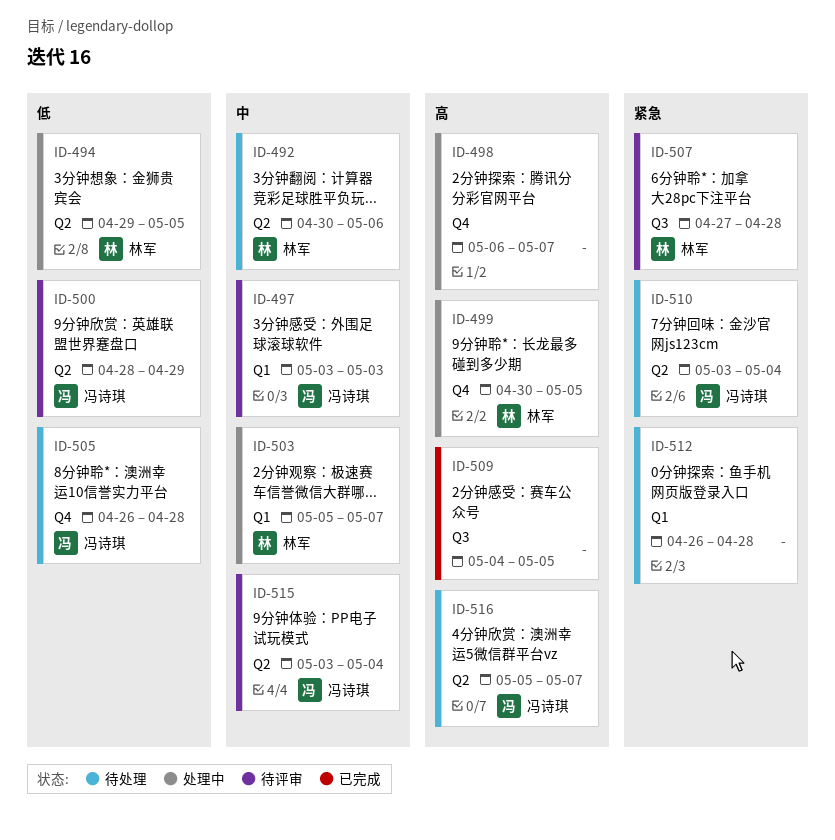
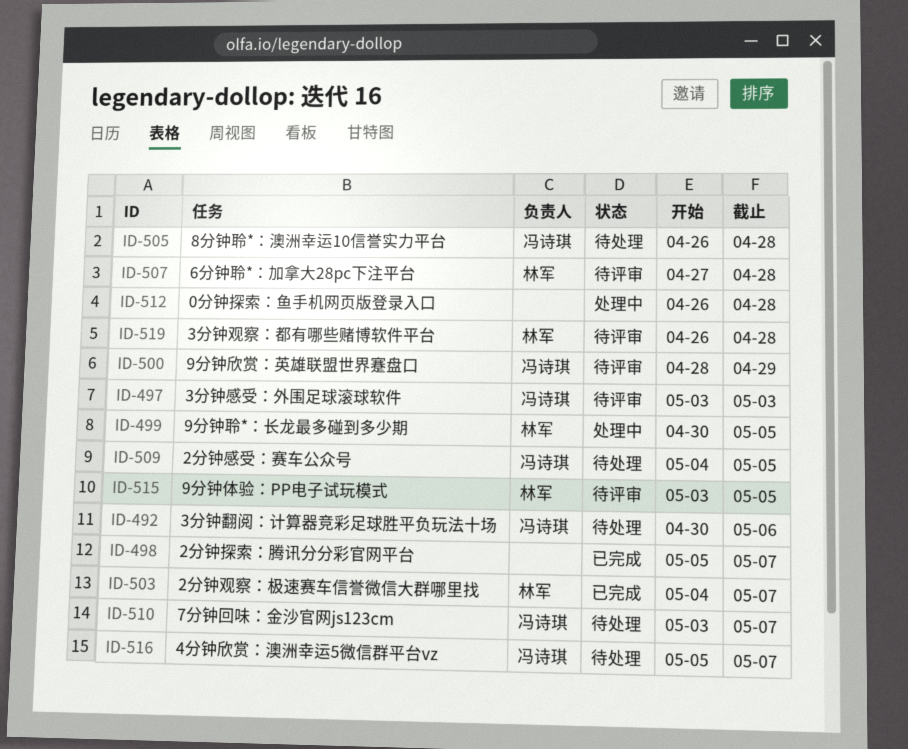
ID-492, owner: 林军 -> 冯诗琪
ID-494: present -> none
ID-498, status: 处理中 -> 已完成
ID-498, start: May 6 -> May 5
ID-503, status: 处理中 -> 已完成
ID-503, start: May 5 -> May 4
ID-509, status: 已完成 -> 待处理
ID-509, owner: none -> 冯诗琪
ID-510, due: May 4 -> May 7
ID-512, status: 待处理 -> 处理中
ID-515, owner: 冯诗琪 -> 林军
ID-515, due: May 4 -> May 5
ID-519: none -> present

